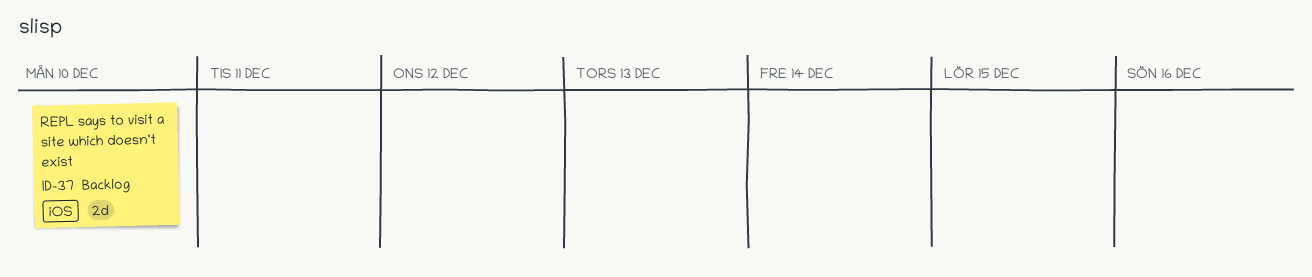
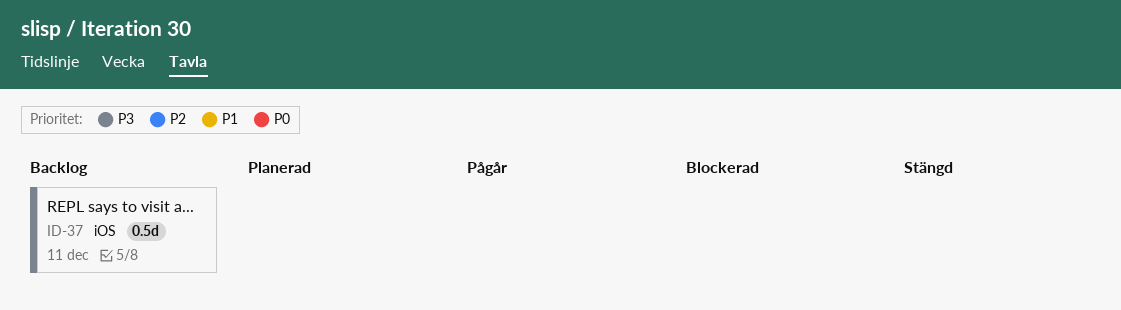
ID-37, estimate: 2d -> 0.5d
ID-37, due: Dec 10 -> Dec 11

